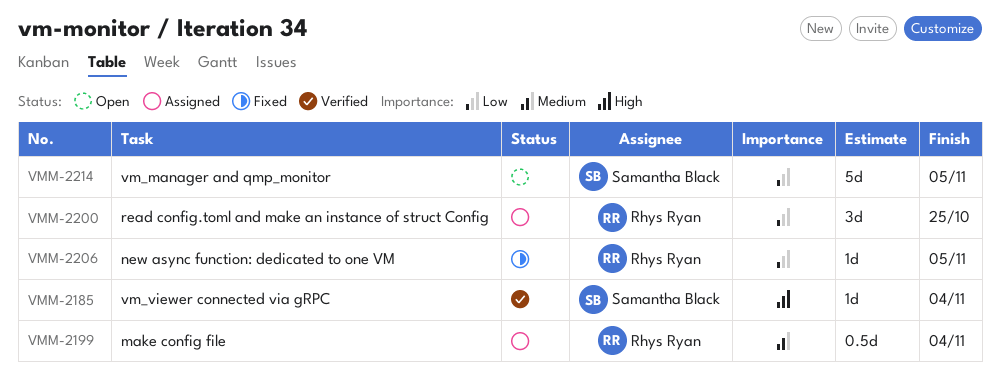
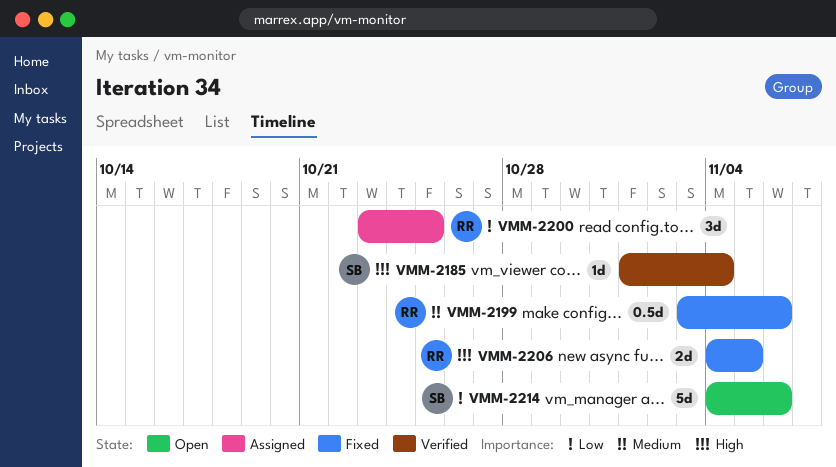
VMM-2199, status: Assigned -> Fixed
VMM-2199, due: Nov 4 -> Nov 6
VMM-2206, priority: Low -> High
VMM-2206, estimate: 1d -> 2d
VMM-2214, due: Nov 5 -> Nov 6

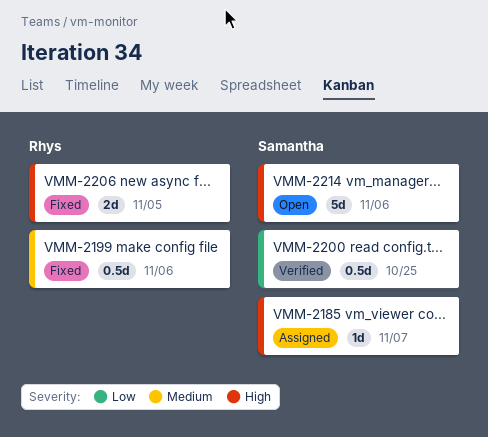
VMM-2185, status: Verified -> Assigned
VMM-2185, due: Nov 4 -> Nov 7
VMM-2200, status: Assigned -> Verified
VMM-2200, owner: Rhys -> Samantha
VMM-2200, estimate: 3d -> 0.5d
VMM-2214, priority: Low -> High

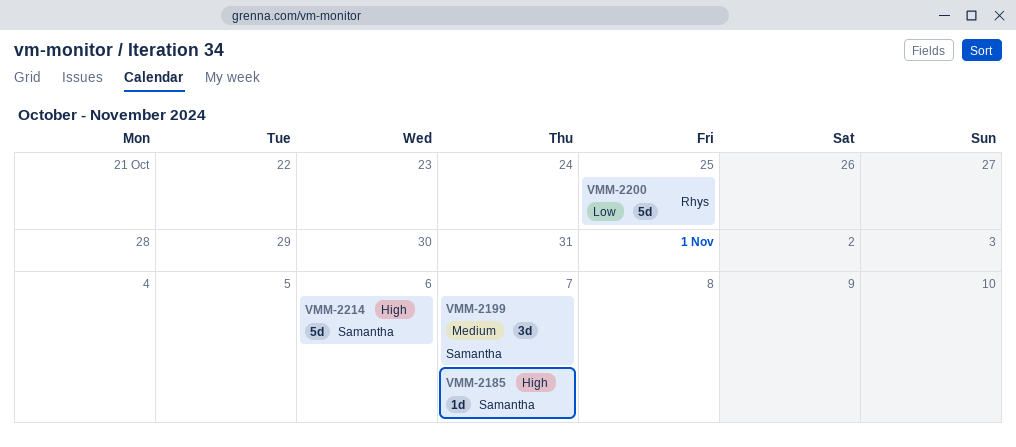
VMM-2199, owner: Rhys -> Samantha
VMM-2199, estimate: 0.5d -> 3d
VMM-2199, due: Nov 6 -> Nov 7
VMM-2200, owner: Samantha -> Rhys
VMM-2200, estimate: 0.5d -> 5d
VMM-2206: present -> none

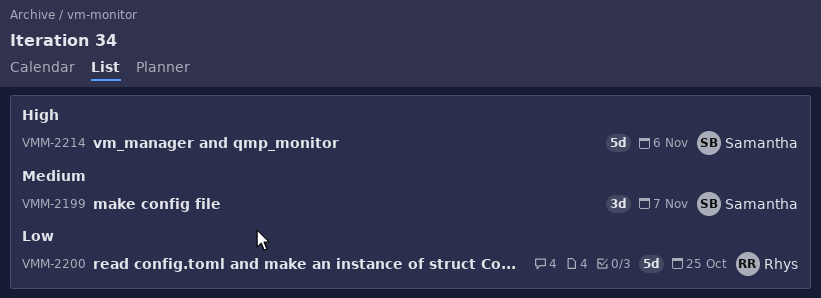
VMM-2185: present -> none

